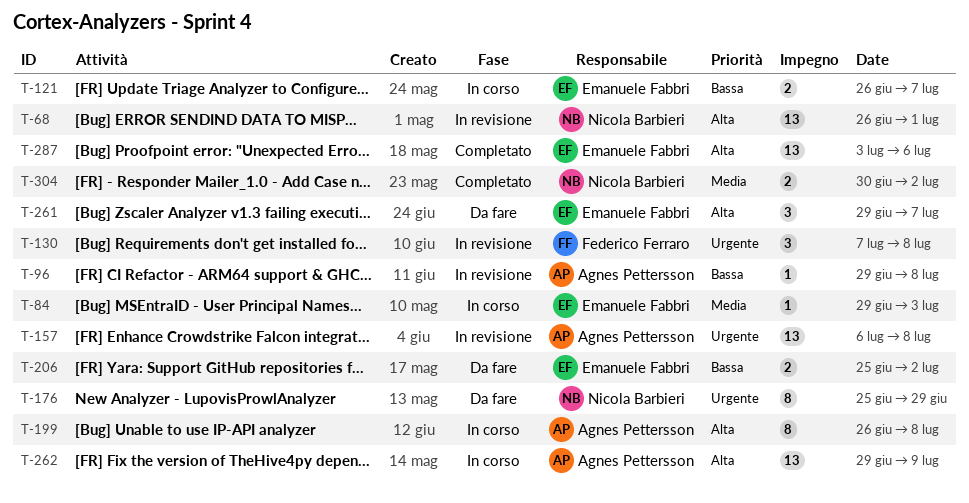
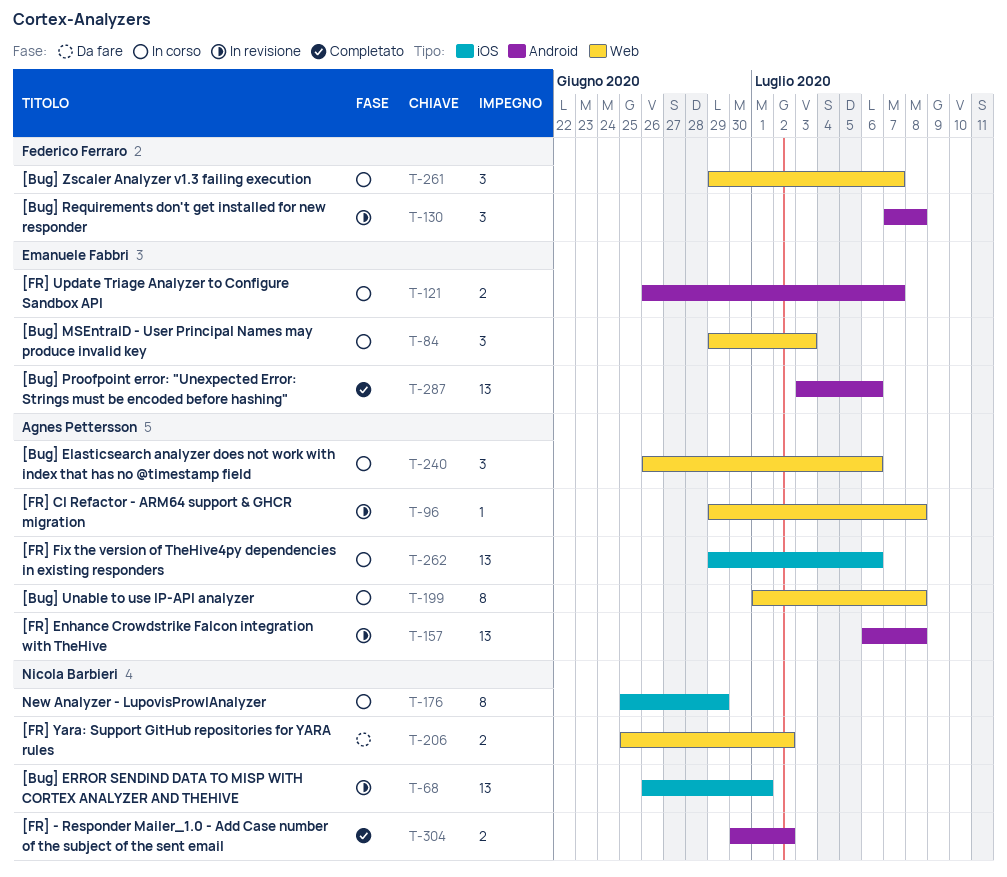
T-84, estimate: 1 -> 3
T-176, status: Da fare -> In corso
T-199, start: Jun 26 -> Jul 1
T-206, owner: Emanuele Fabbri -> Nicola Barbieri
T-240: none -> present
T-261, status: Da fare -> In corso
T-261, owner: Emanuele Fabbri -> Federico Ferraro
T-262, due: Jul 9 -> Jul 6

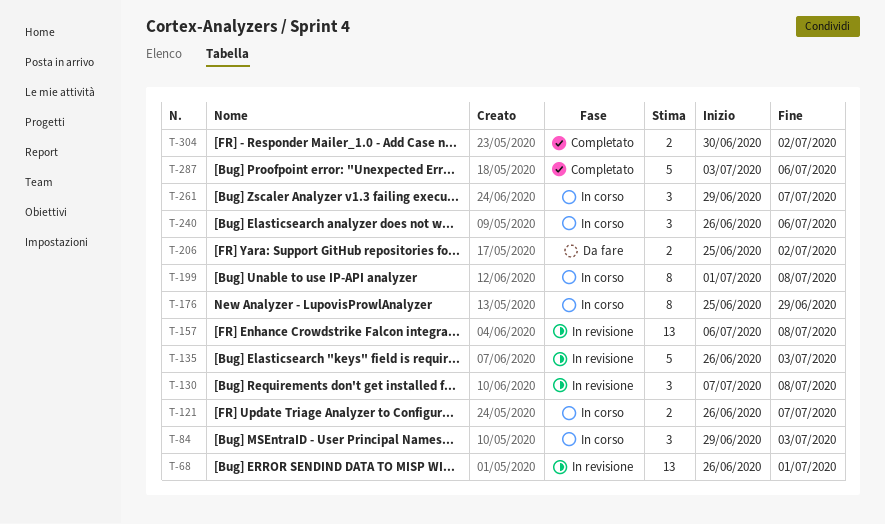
T-96: present -> none
T-135: none -> present
T-262: present -> none
T-287, estimate: 13 -> 5

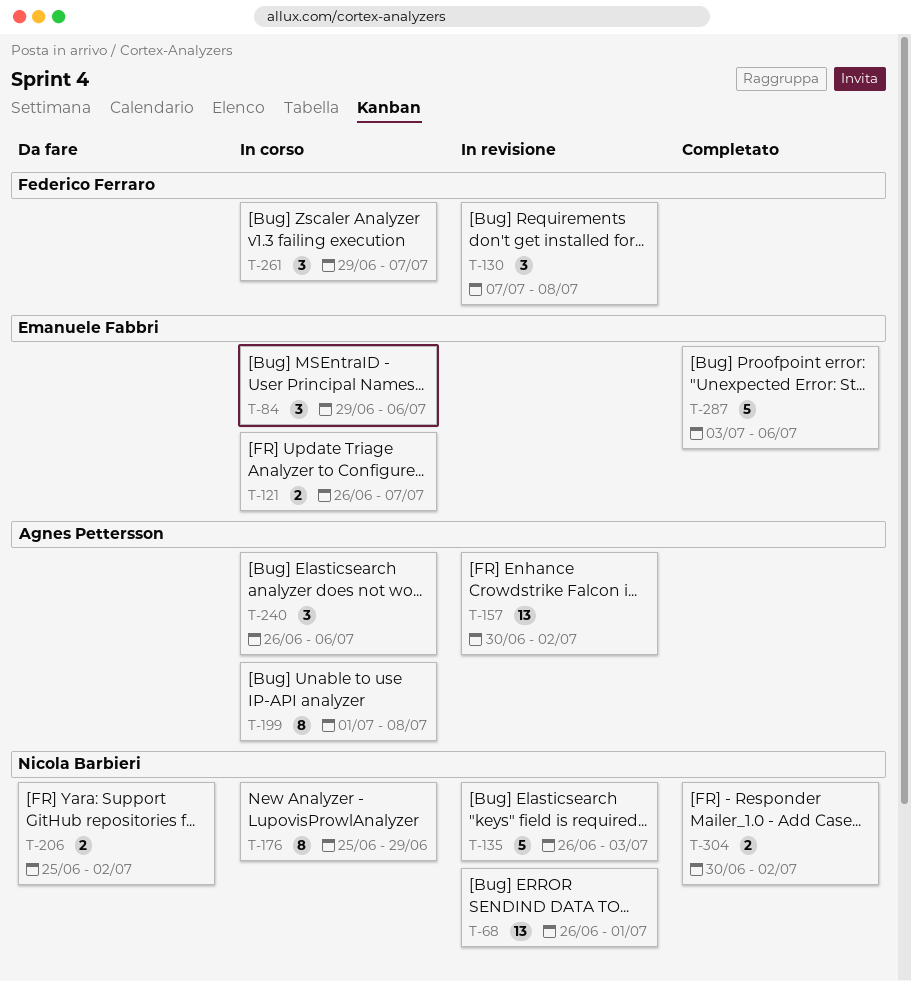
T-84, due: Jul 3 -> Jul 6
T-157, start: Jul 6 -> Jun 30
T-157, due: Jul 8 -> Jul 2

